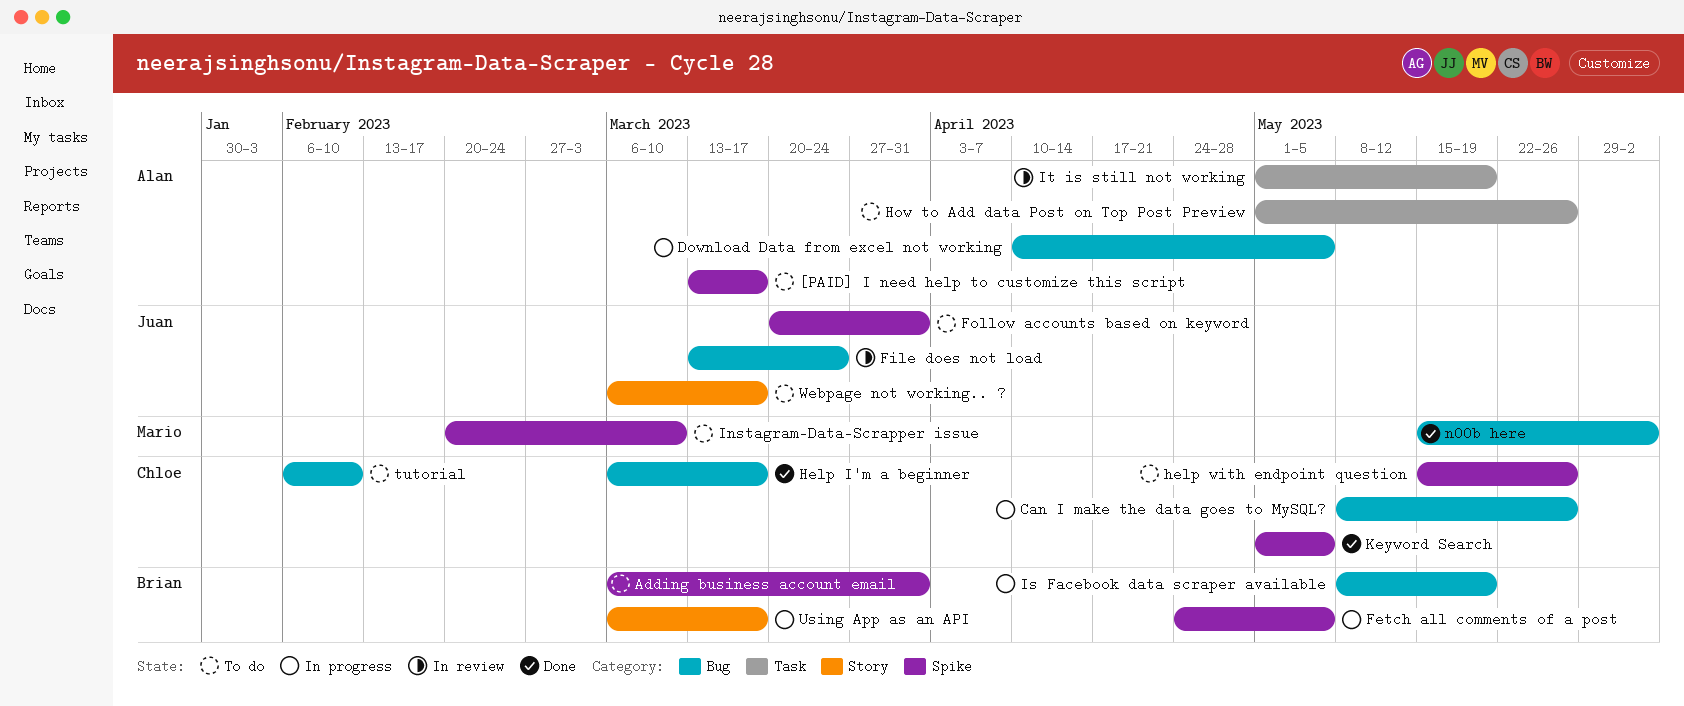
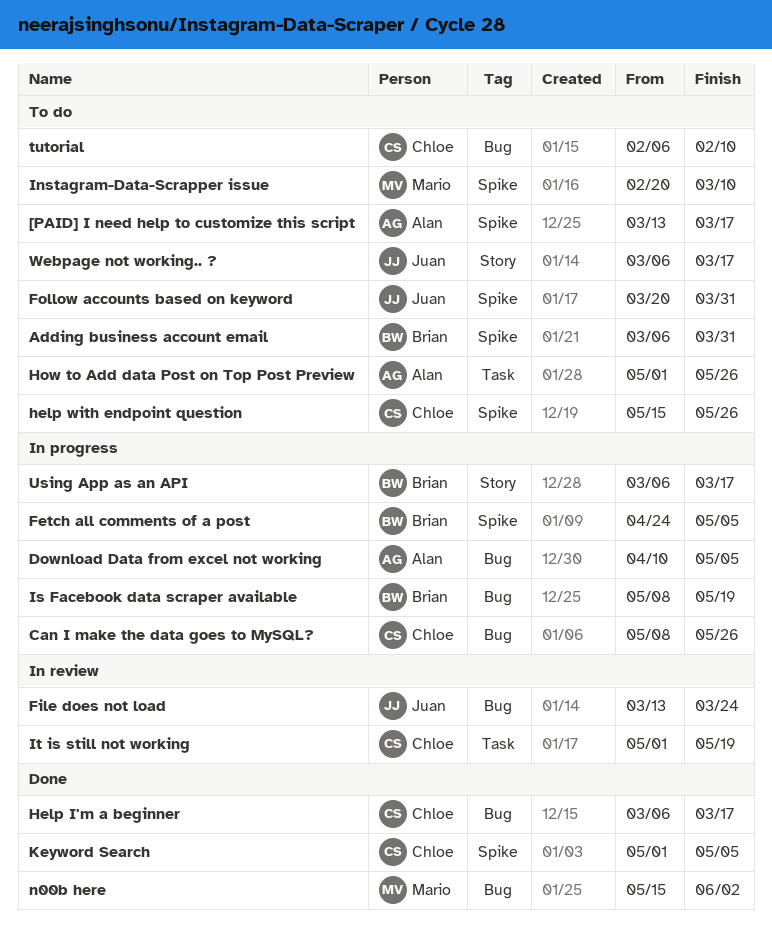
It is still not working, owner: Alan -> Chloe

